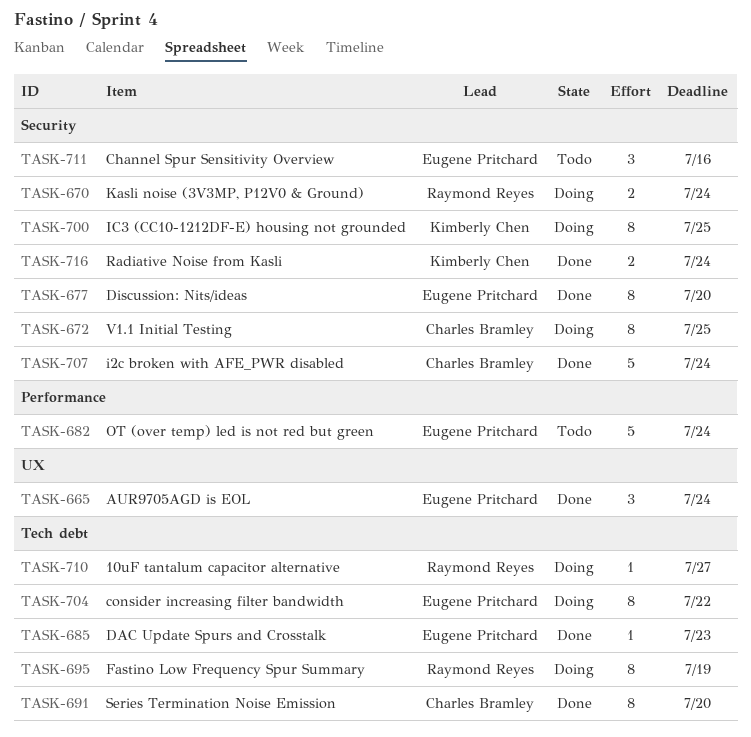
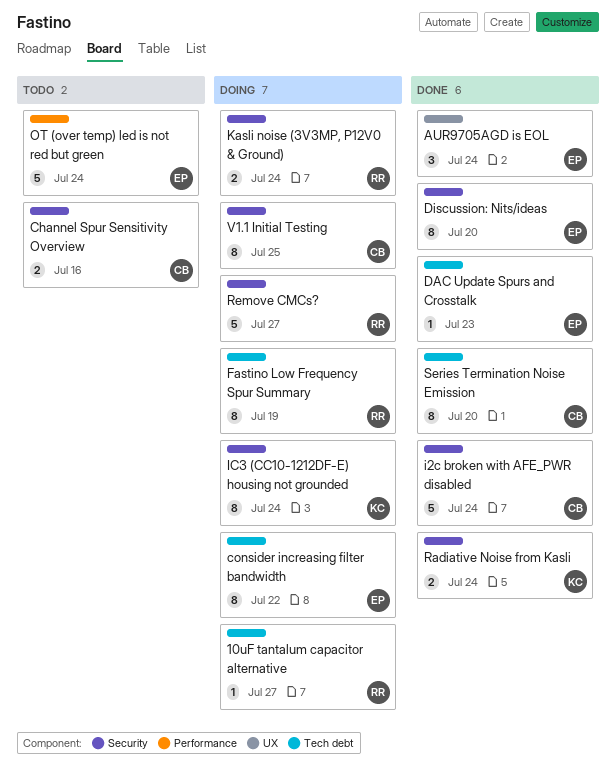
Channel Spur Sensitivity Overview, owner: Eugene Pritchard -> Charles Bramley
Channel Spur Sensitivity Overview, estimate: 3 -> 2
IC3 (CC10-1212DF-E) housing not grounded, due: Jul 25 -> Jul 24
Remove CMCs?: none -> present

